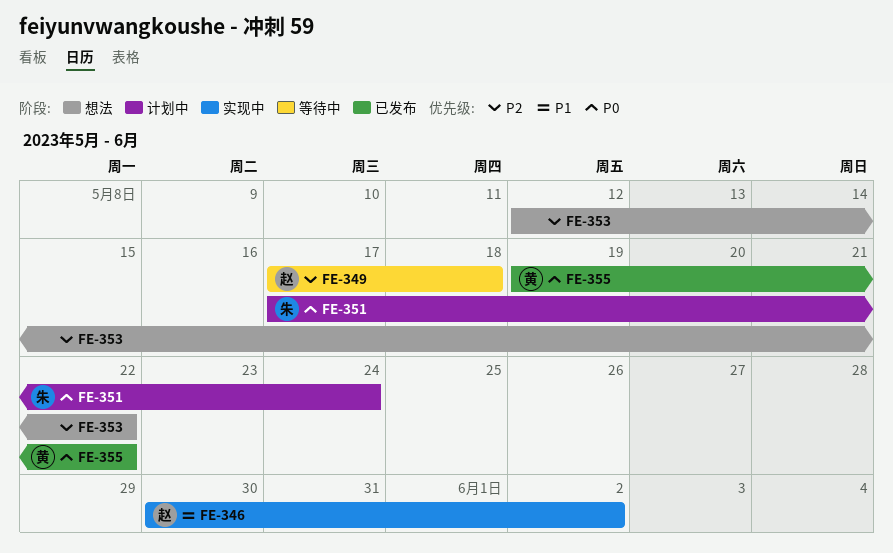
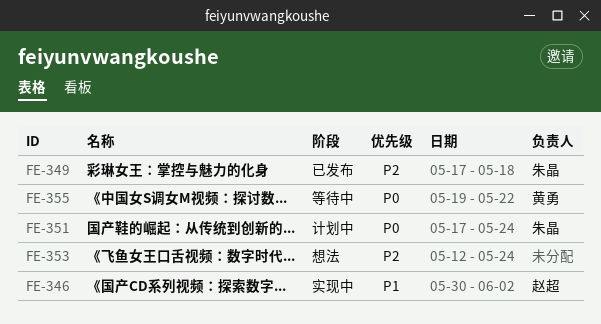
FE-349, status: 等待中 -> 已发布
FE-349, owner: 赵超 -> 朱晶
FE-353, due: May 22 -> May 24
FE-355, status: 已发布 -> 等待中

